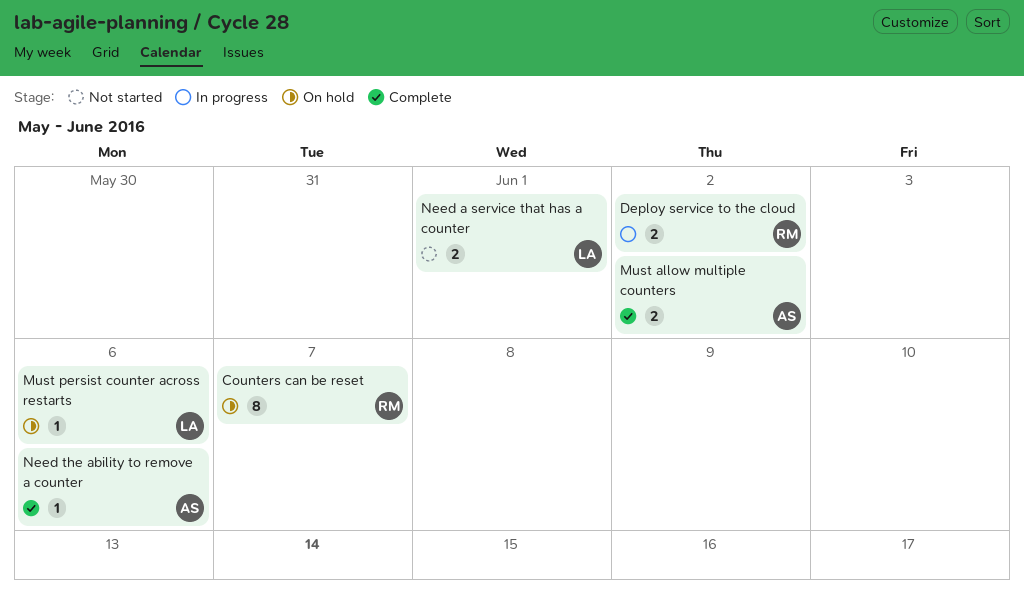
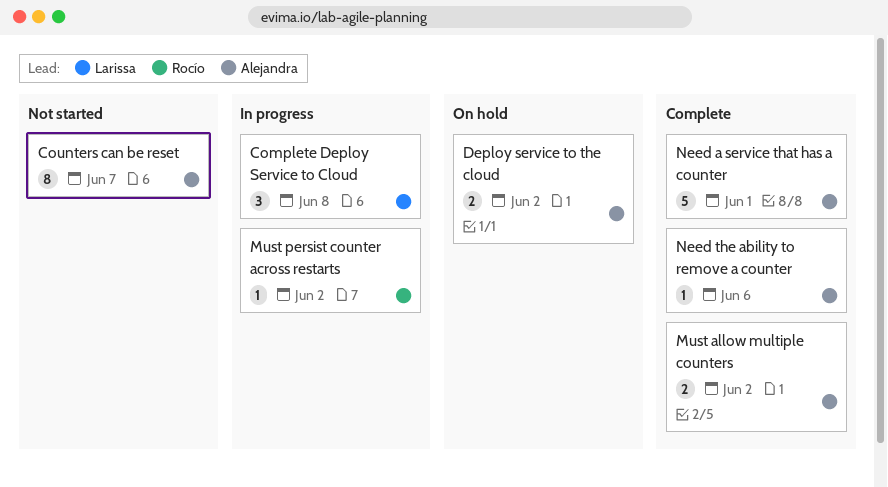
Complete Deploy Service to Cloud: none -> present
Counters can be reset, status: On hold -> Not started
Counters can be reset, owner: Rocío -> Alejandra
Deploy service to the cloud, status: In progress -> On hold
Deploy service to the cloud, owner: Rocío -> Alejandra
Must persist counter across restarts, status: On hold -> In progress
Must persist counter across restarts, owner: Larissa -> Rocío
Must persist counter across restarts, due: Jun 6 -> Jun 2
Need a service that has a counter, status: Not started -> Complete
Need a service that has a counter, owner: Larissa -> Alejandra
Need a service that has a counter, estimate: 2 -> 5

